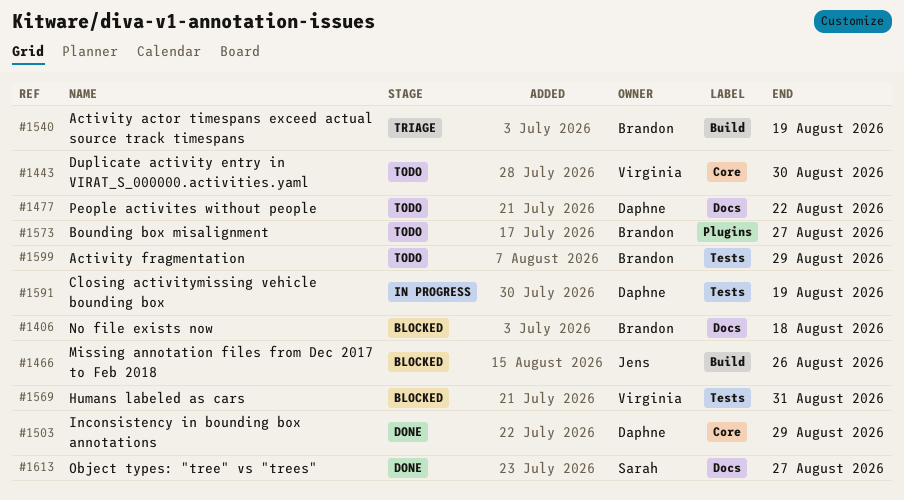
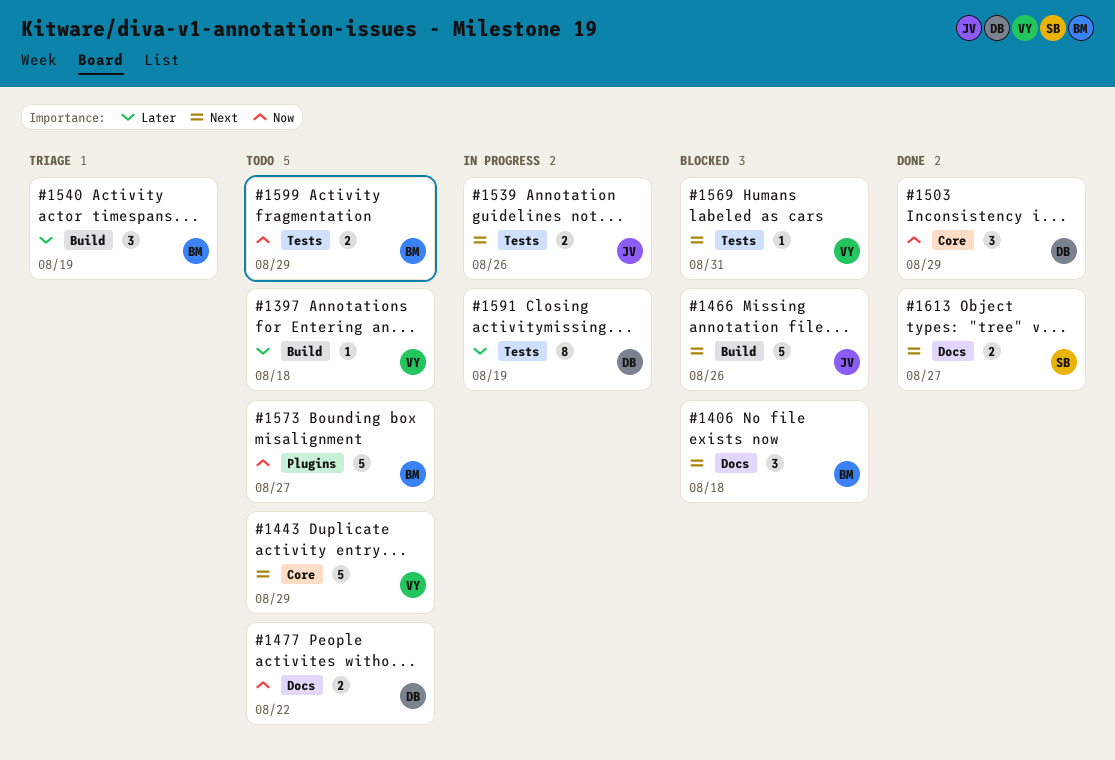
#1397: none -> present
#1443, due: Aug 30 -> Aug 29
#1539: none -> present

